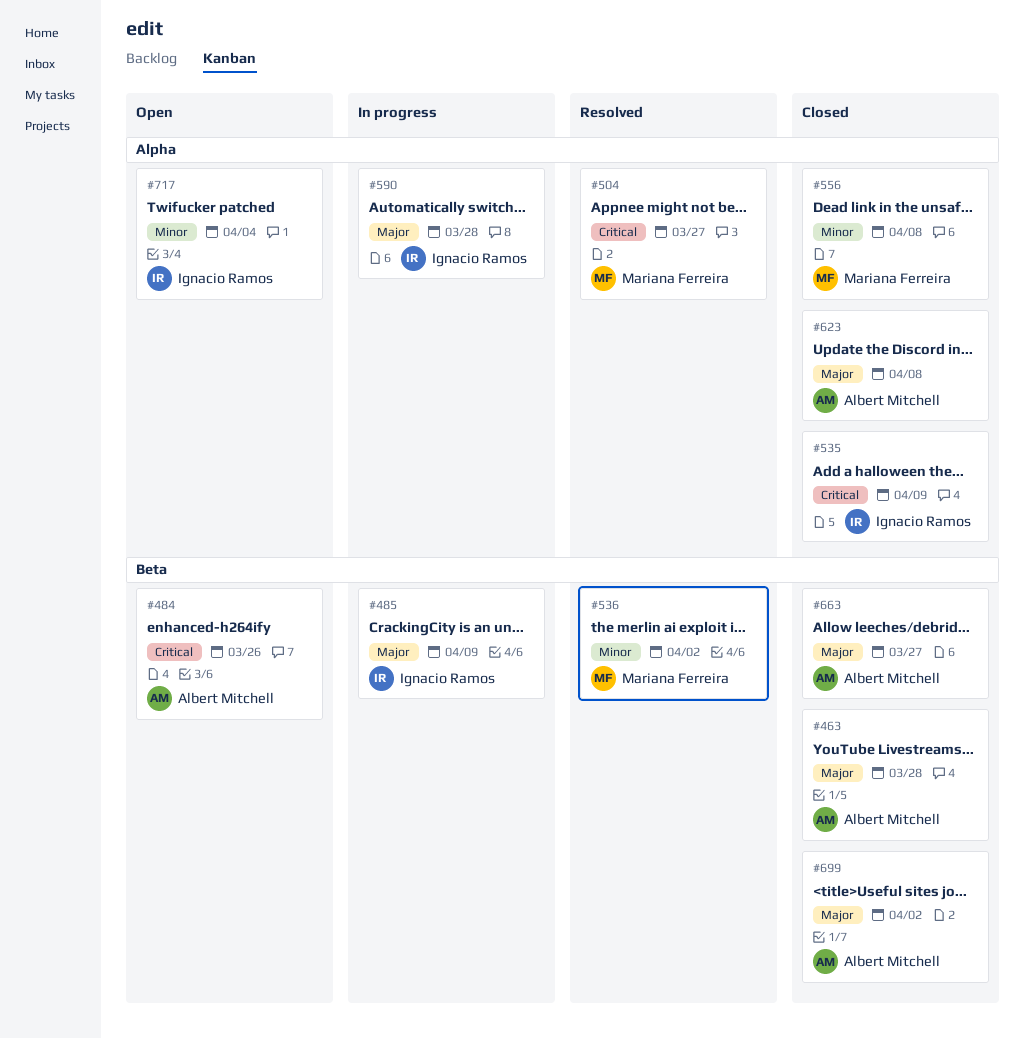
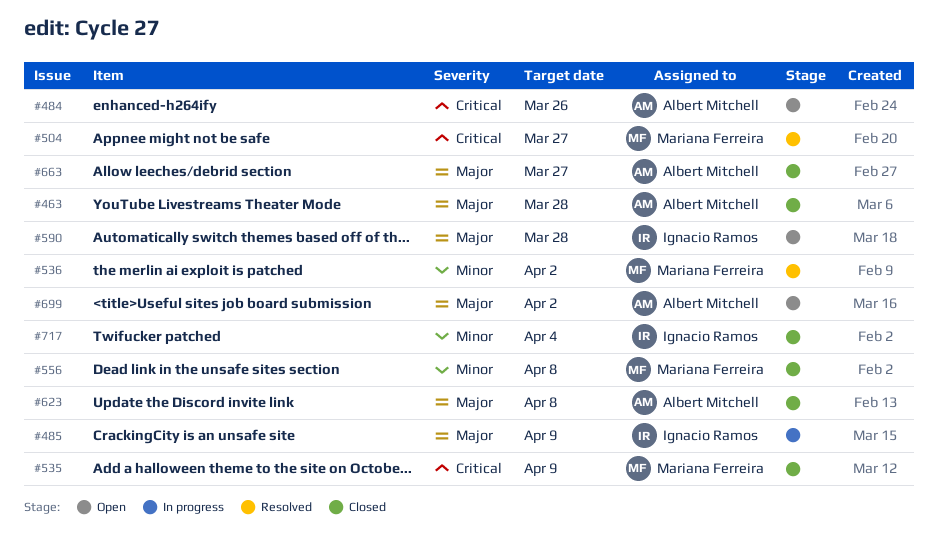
#535, owner: Ignacio Ramos -> Mariana Ferreira
#590, status: In progress -> Open
#699, status: Closed -> Open
#717, status: Open -> Closed

